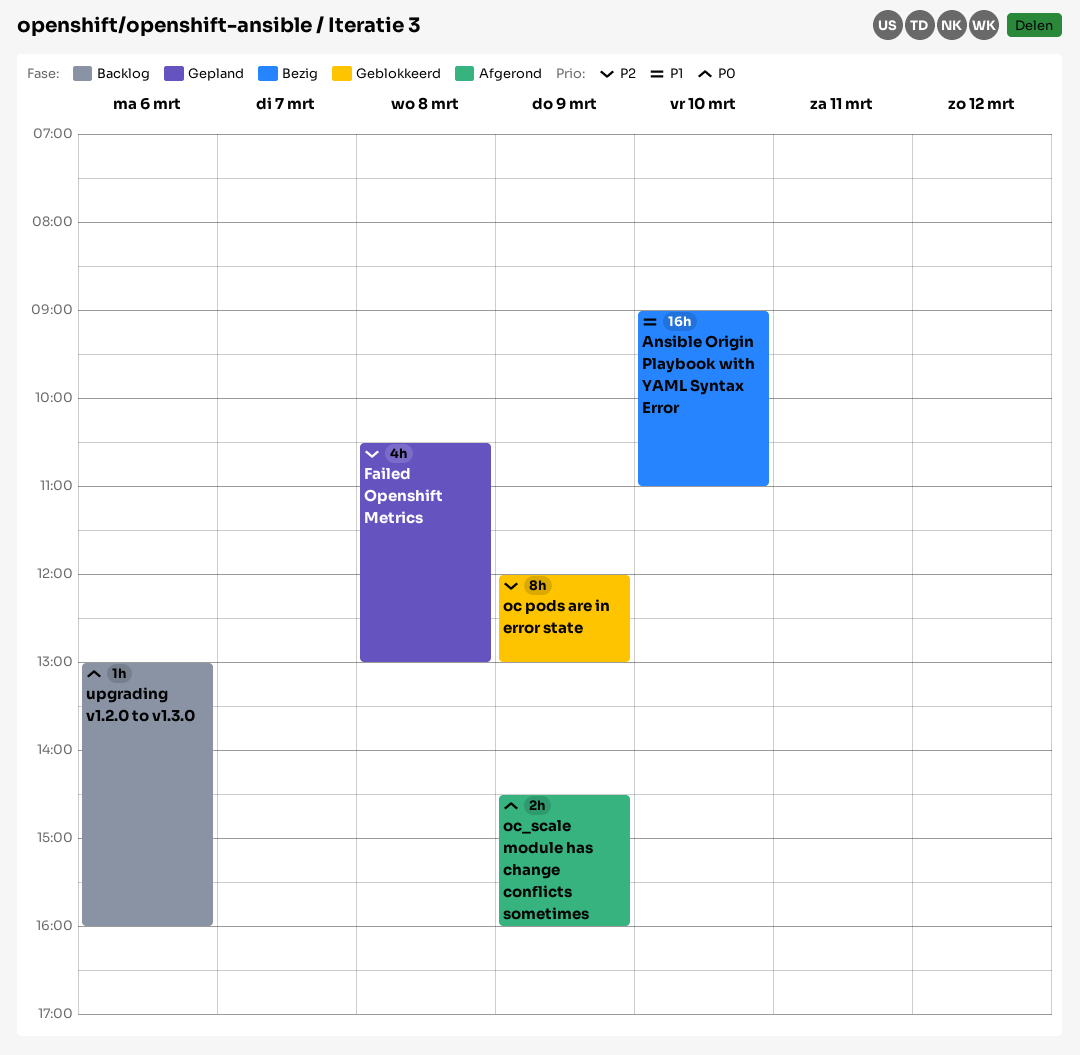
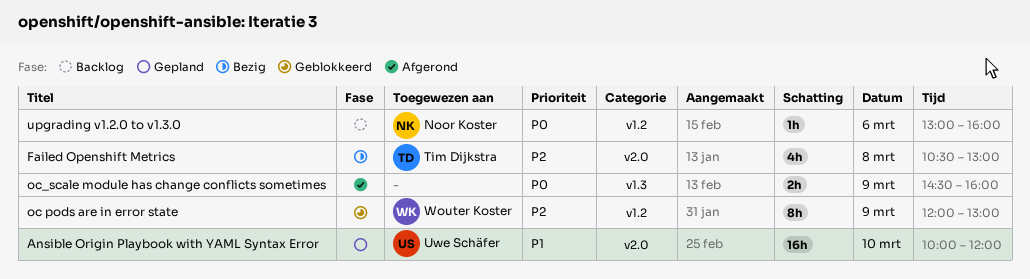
Ansible Origin Playbook with YAML Syntax Error, status: Bezig -> Gepland
Ansible Origin Playbook with YAML Syntax Error, begins: 09:00 -> 10:00
Ansible Origin Playbook with YAML Syntax Error, ends: 11:00 -> 12:00
Failed Openshift Metrics, status: Gepland -> Bezig

